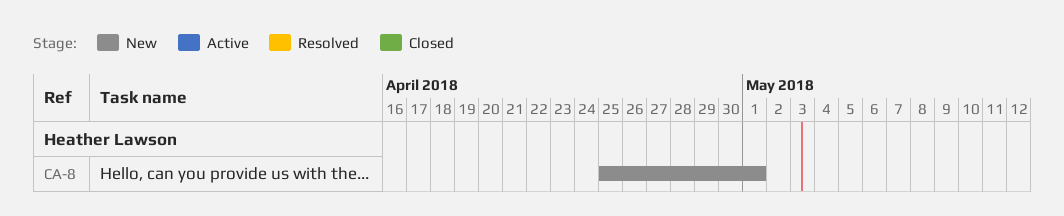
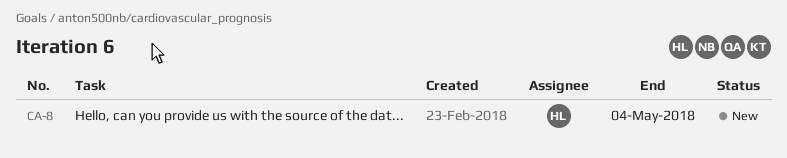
CA-8, due: May 1 -> May 4

